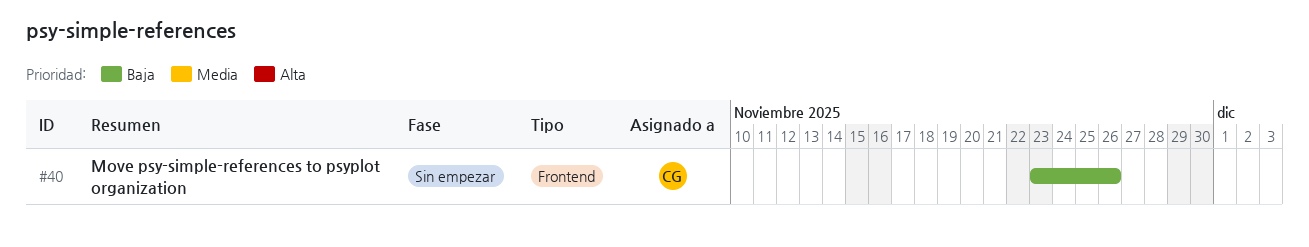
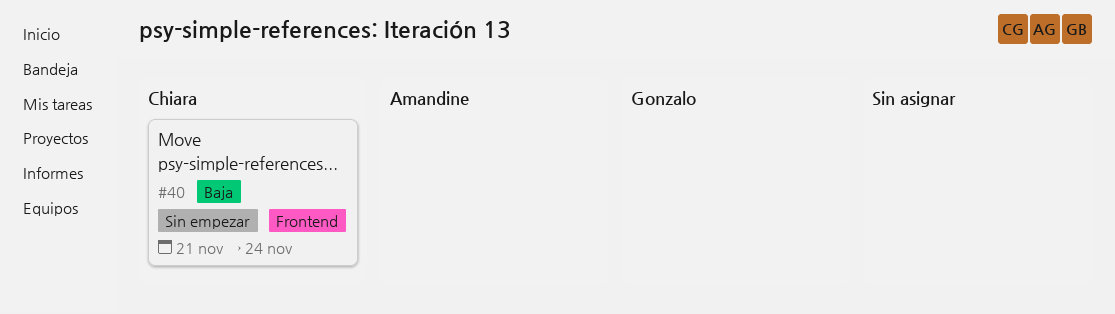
#40, start: Nov 23 -> Nov 21
#40, due: Nov 26 -> Nov 24

